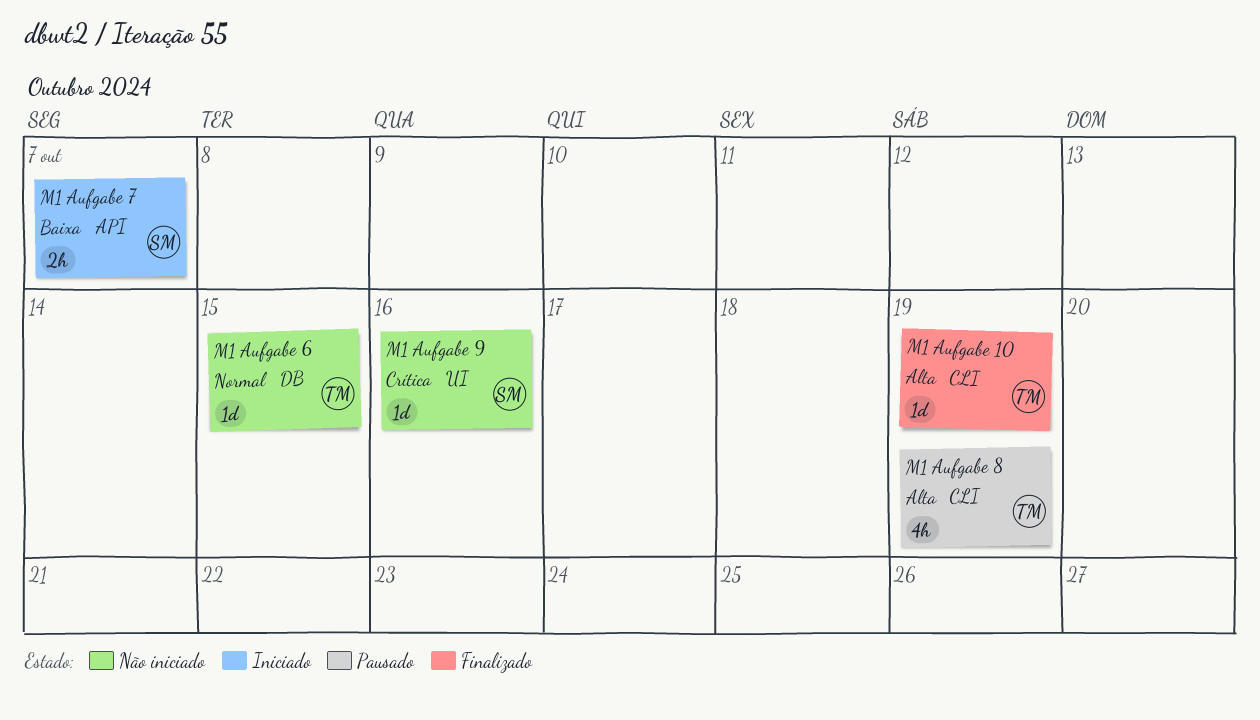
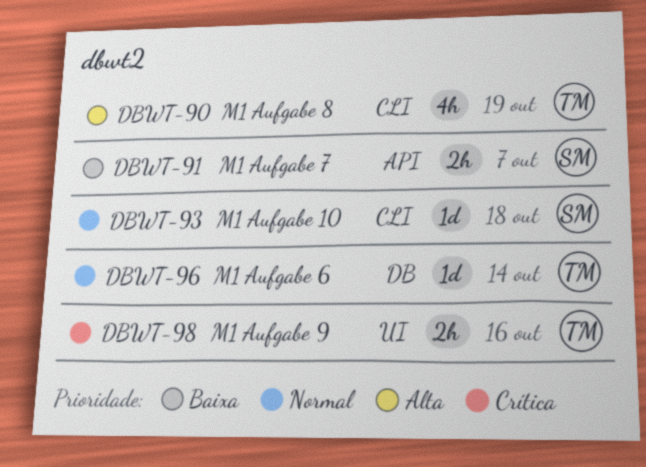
M1 Aufgabe 10, owner: TM -> SM
M1 Aufgabe 10, priority: Alta -> Normal
M1 Aufgabe 10, due: Oct 19 -> Oct 18
M1 Aufgabe 6, due: Oct 15 -> Oct 14
M1 Aufgabe 9, owner: SM -> TM
M1 Aufgabe 9, estimate: 1d -> 2h

